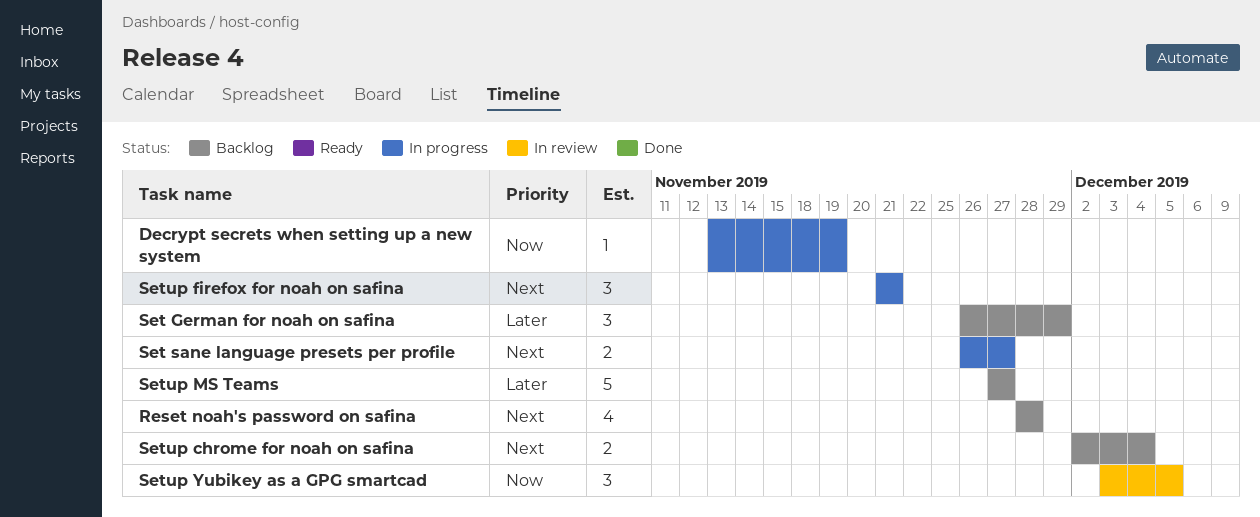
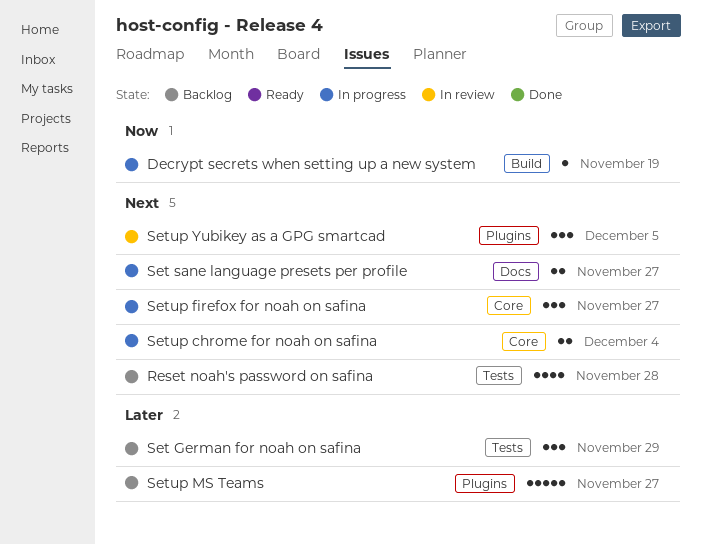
Setup chrome for noah on safina, status: Backlog -> In progress
Setup firefox for noah on safina, due: Nov 21 -> Nov 27
Setup Yubikey as a GPG smartcad, priority: Now -> Next

